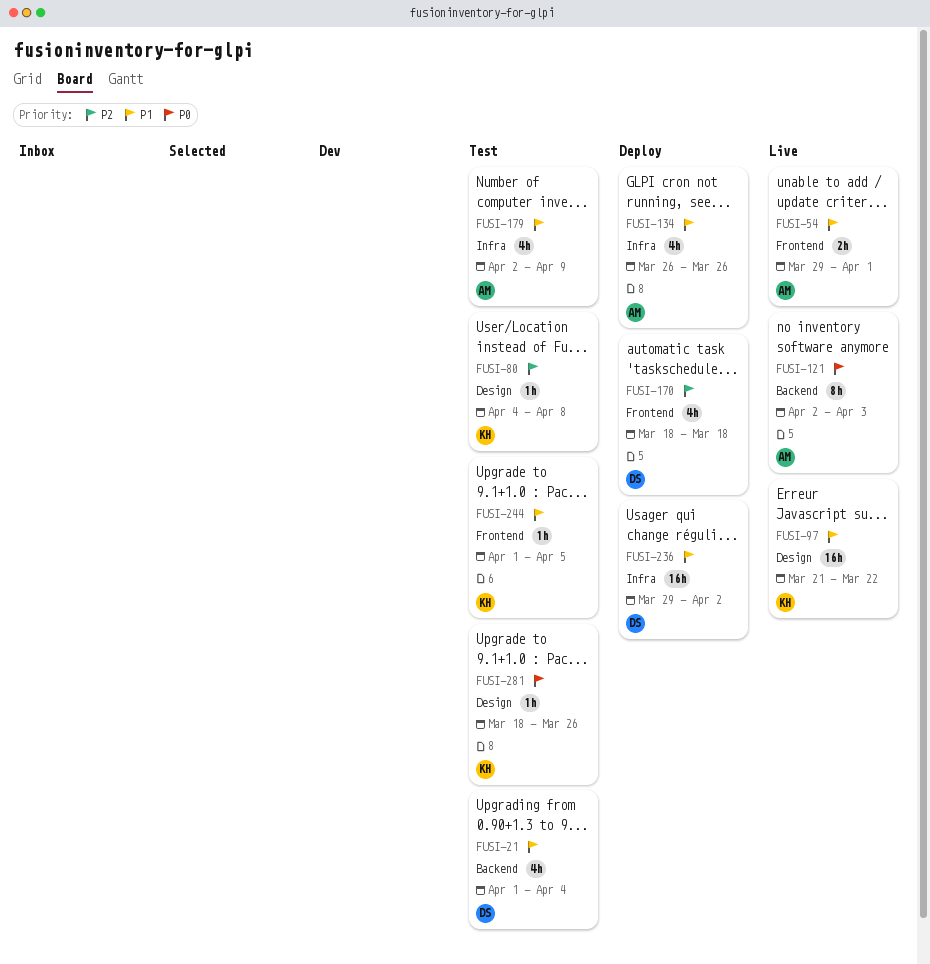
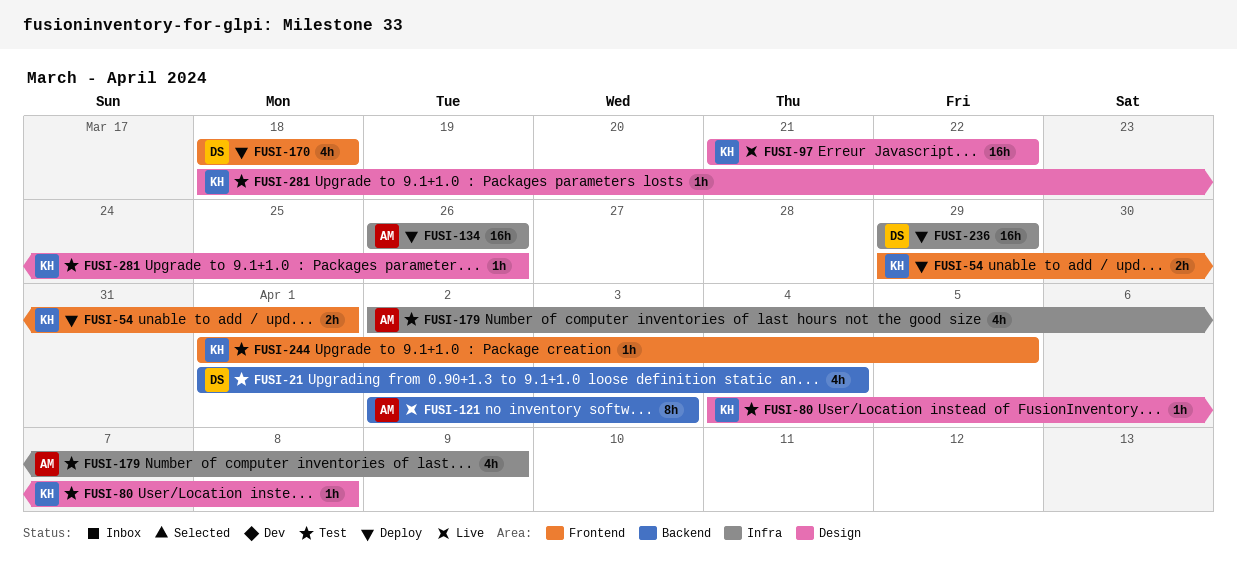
FUSI-54, status: Live -> Deploy
FUSI-54, owner: AM -> KH
FUSI-134, estimate: 4h -> 16h
FUSI-236, due: Apr 2 -> Mar 29

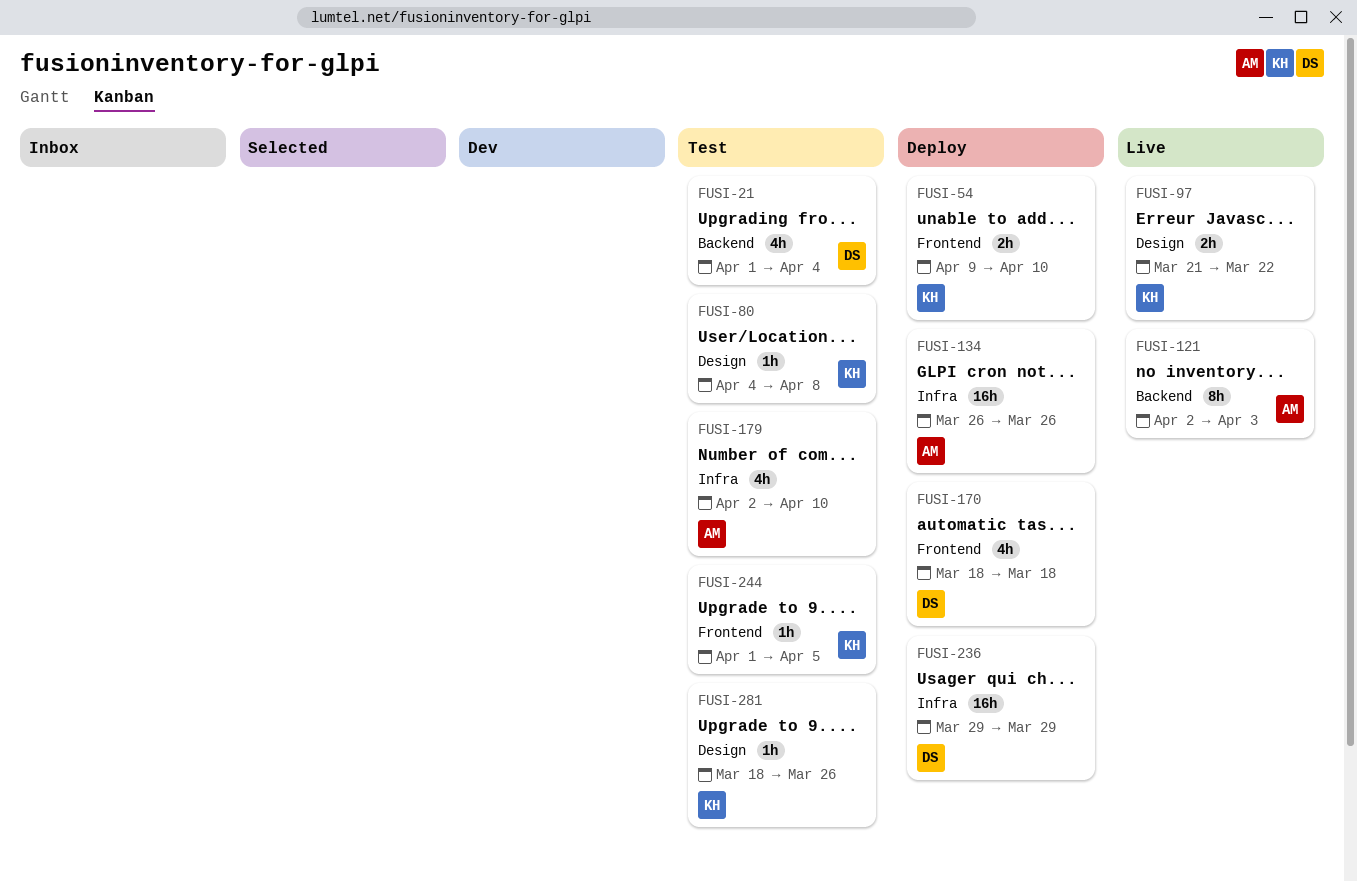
FUSI-54, start: Mar 29 -> Apr 9
FUSI-54, due: Apr 1 -> Apr 10
FUSI-97, estimate: 16h -> 2h
FUSI-179, due: Apr 9 -> Apr 10

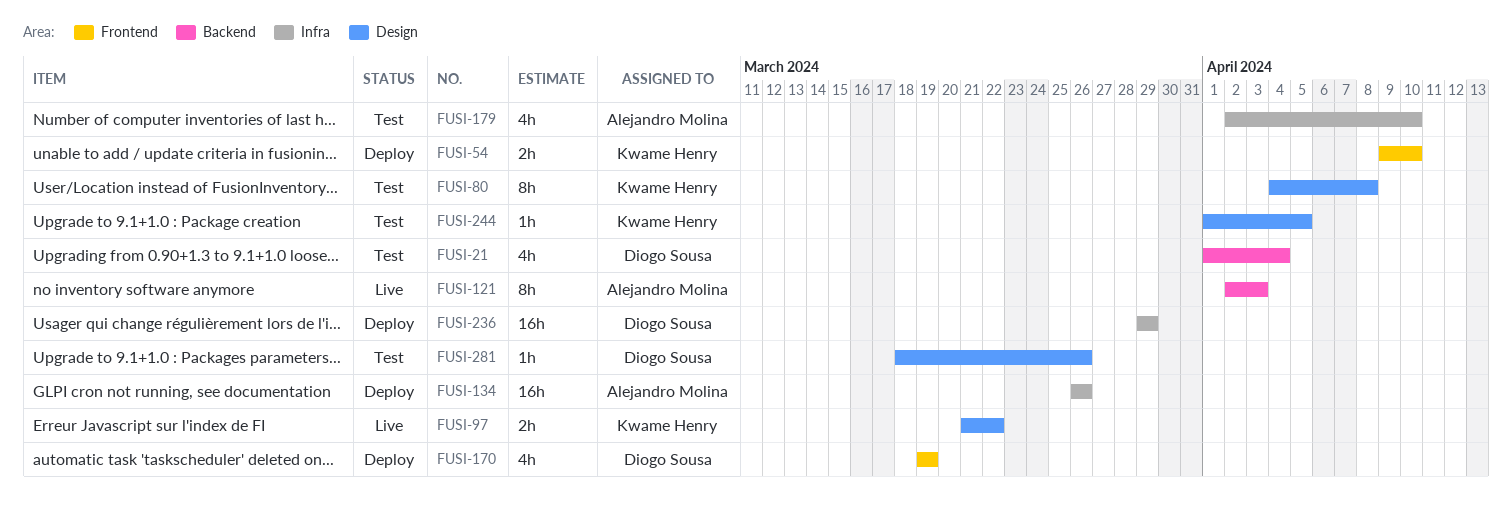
FUSI-80, estimate: 1h -> 8h
FUSI-170, start: Mar 18 -> Mar 19
FUSI-170, due: Mar 18 -> Mar 19
FUSI-244, label: Frontend -> Design
FUSI-281, owner: Kwame Henry -> Diogo Sousa

